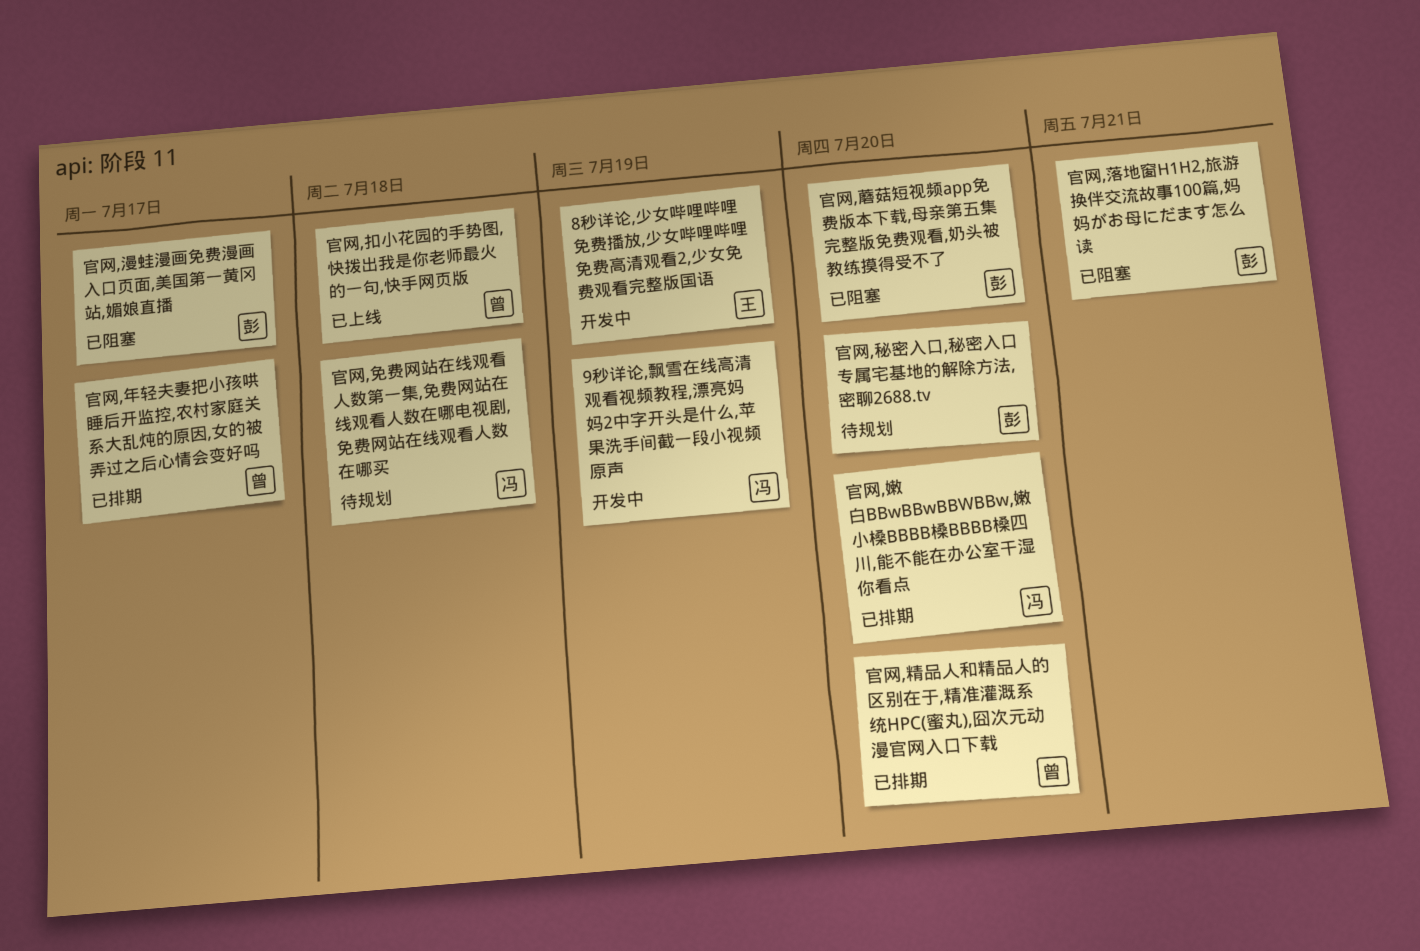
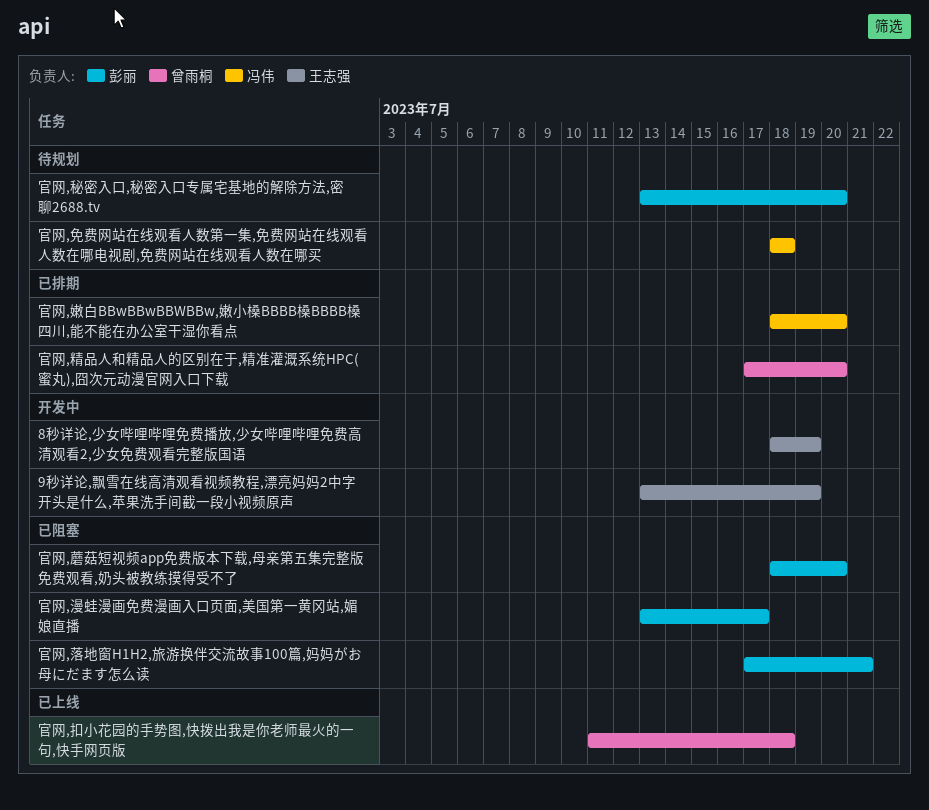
9秒详论,飘雪在线高清观看视频教程,漂亮妈妈2中字开头是什么,苹果洗手间截一段小视频原声, owner: 冯伟 -> 王志强
官网,年轻夫妻把小孩哄睡后开监控,农村家庭关系大乱炖的原因,女的被弄过之后心情会变好吗: present -> none

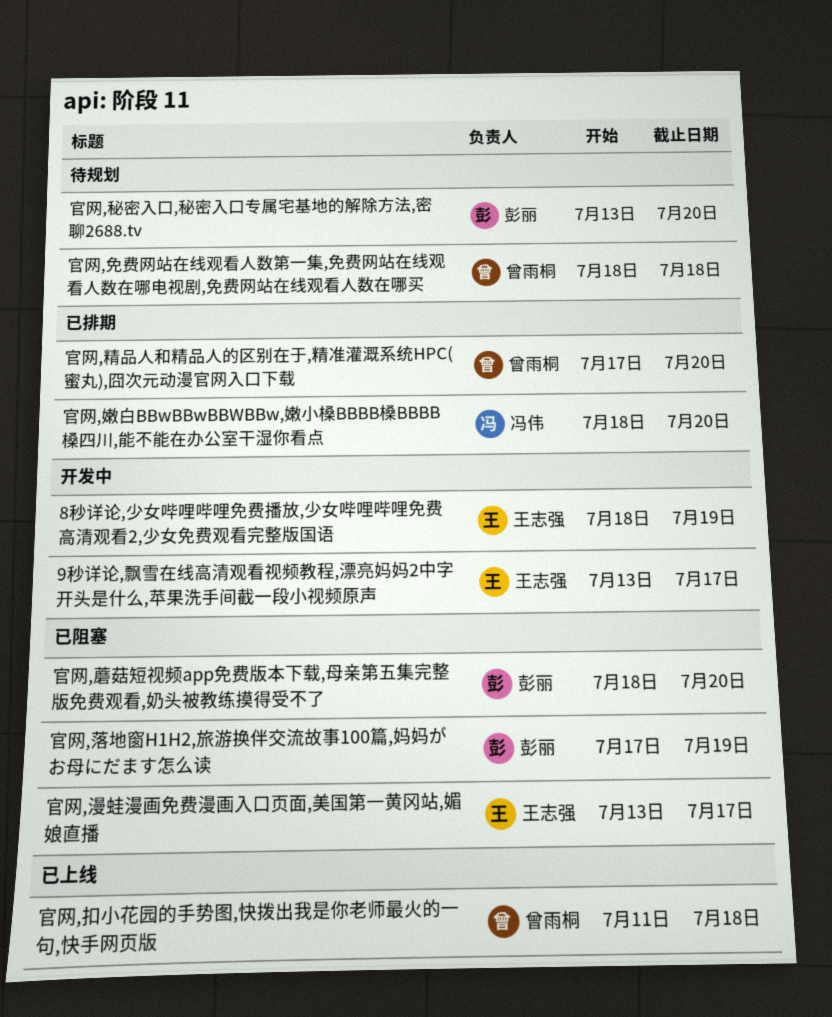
9秒详论,飘雪在线高清观看视频教程,漂亮妈妈2中字开头是什么,苹果洗手间截一段小视频原声, due: Jul 19 -> Jul 17
官网,免费网站在线观看人数第一集,免费网站在线观看人数在哪电视剧,免费网站在线观看人数在哪买, owner: 冯伟 -> 曾雨桐
官网,漫蛙漫画免费漫画入口页面,美国第一黄冈站,媚娘直播, owner: 彭丽 -> 王志强
官网,落地窗H1H2,旅游换伴交流故事100篇,妈妈がお母にだます怎么读, due: Jul 21 -> Jul 19

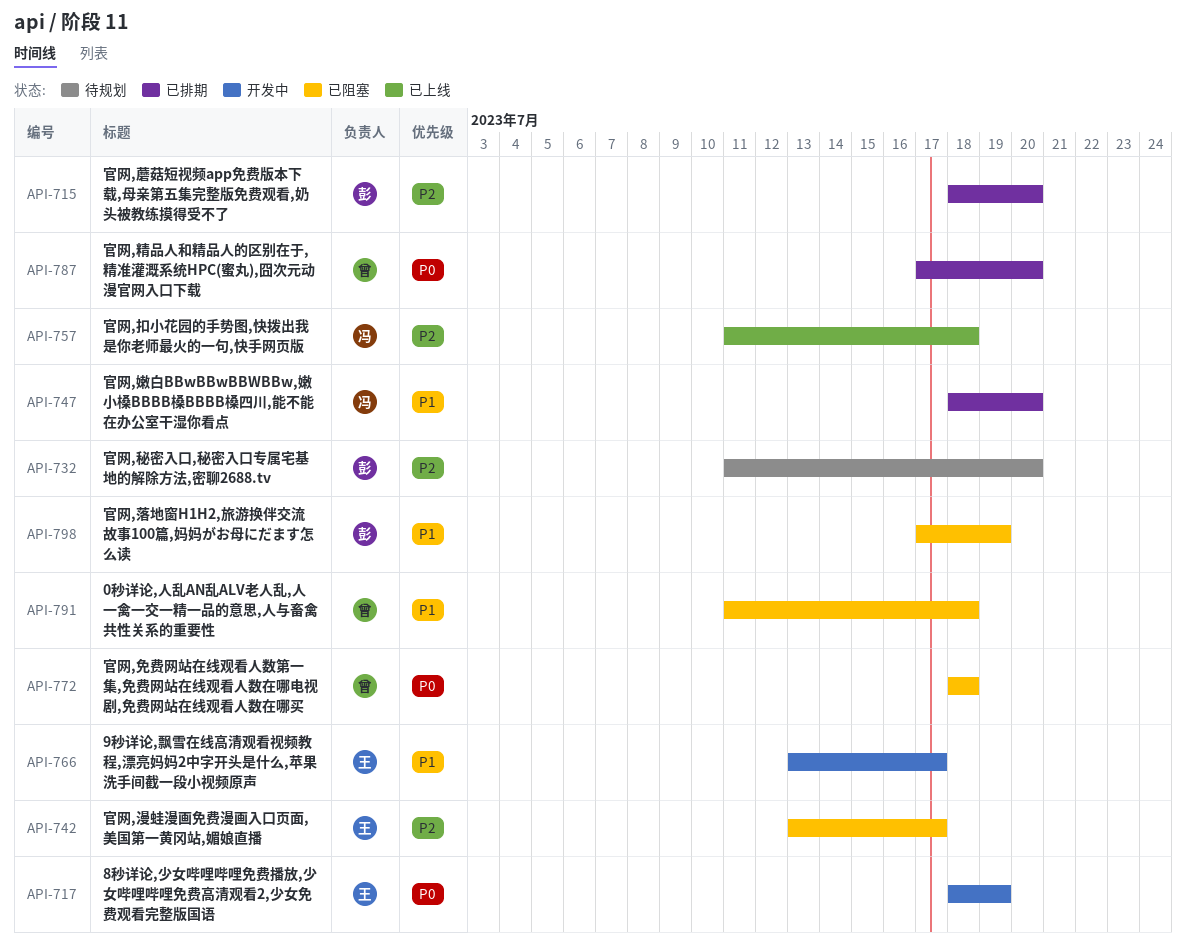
0秒详论,人乱AN乱ALV老人乱,人一禽一交一精一品的意思,人与畜禽共性关系的重要性: none -> present
官网,免费网站在线观看人数第一集,免费网站在线观看人数在哪电视剧,免费网站在线观看人数在哪买, status: 待规划 -> 已阻塞
官网,扣小花园的手势图,快拨出我是你老师最火的一句,快手网页版, owner: 曾雨桐 -> 冯伟
官网,秘密入口,秘密入口专属宅基地的解除方法,密聊2688.tv, start: Jul 13 -> Jul 11
官网,蘑菇短视频app免费版本下载,母亲第五集完整版免费观看,奶头被教练摸得受不了, status: 已阻塞 -> 已排期

